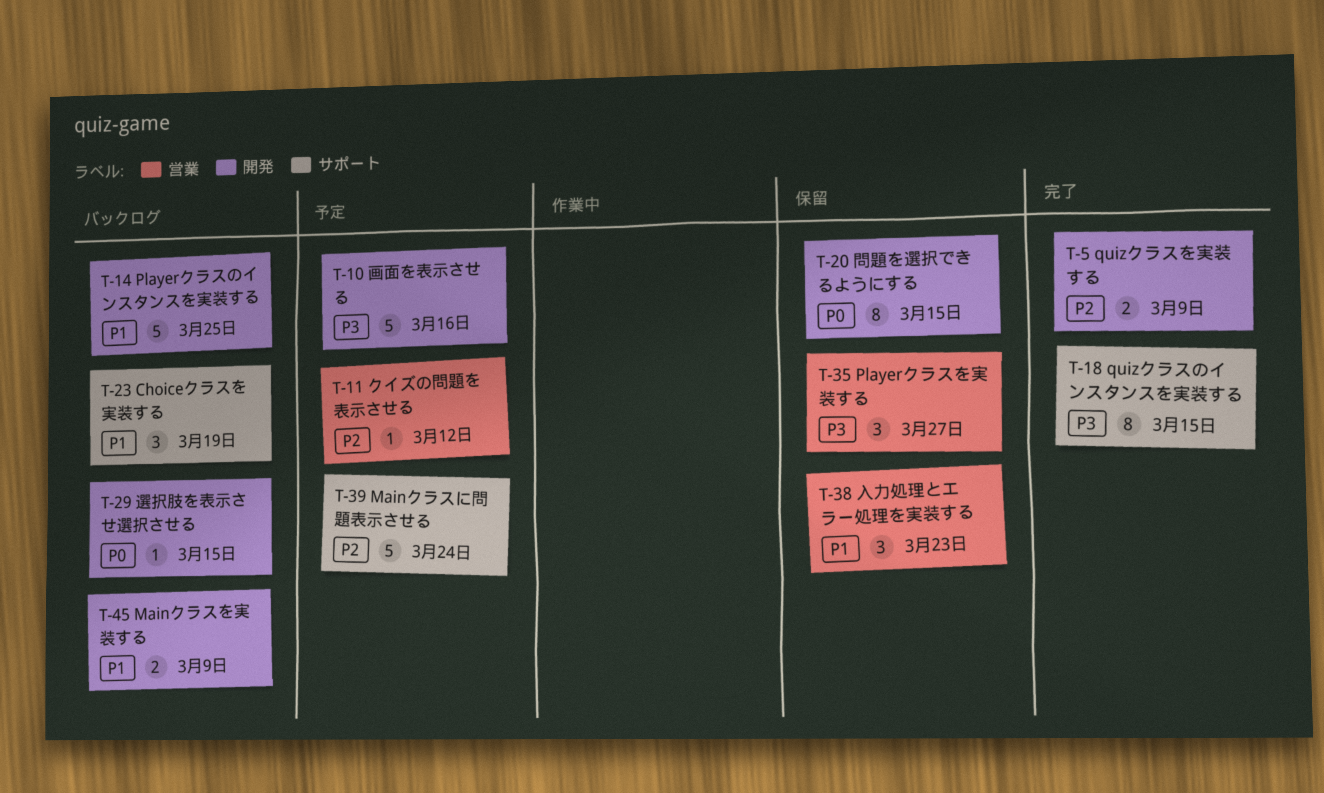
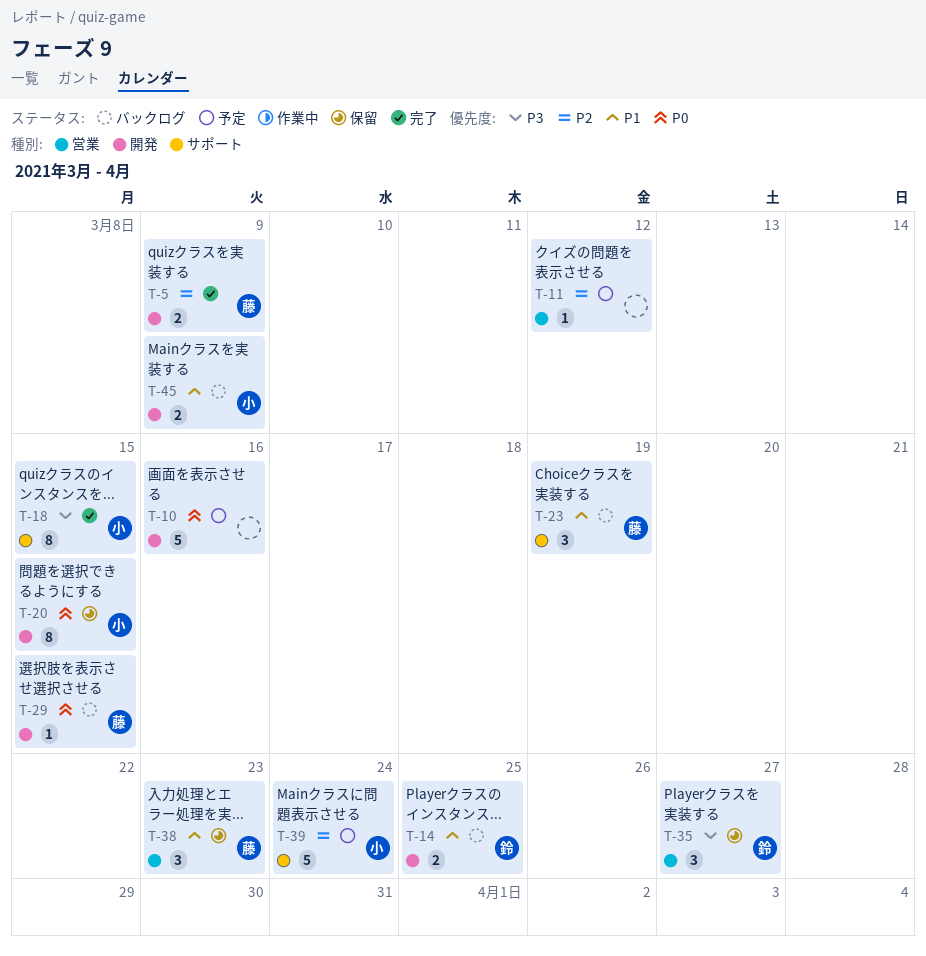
T-10, priority: P3 -> P0
T-14, estimate: 5 -> 2

